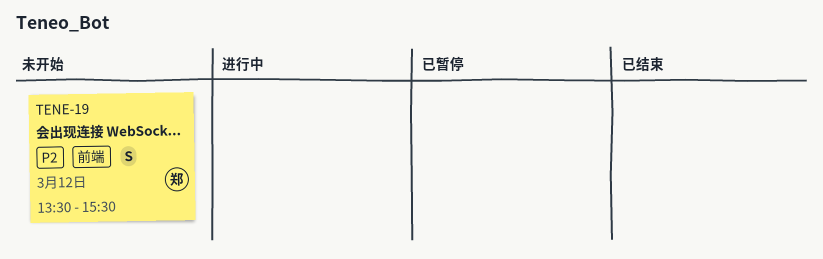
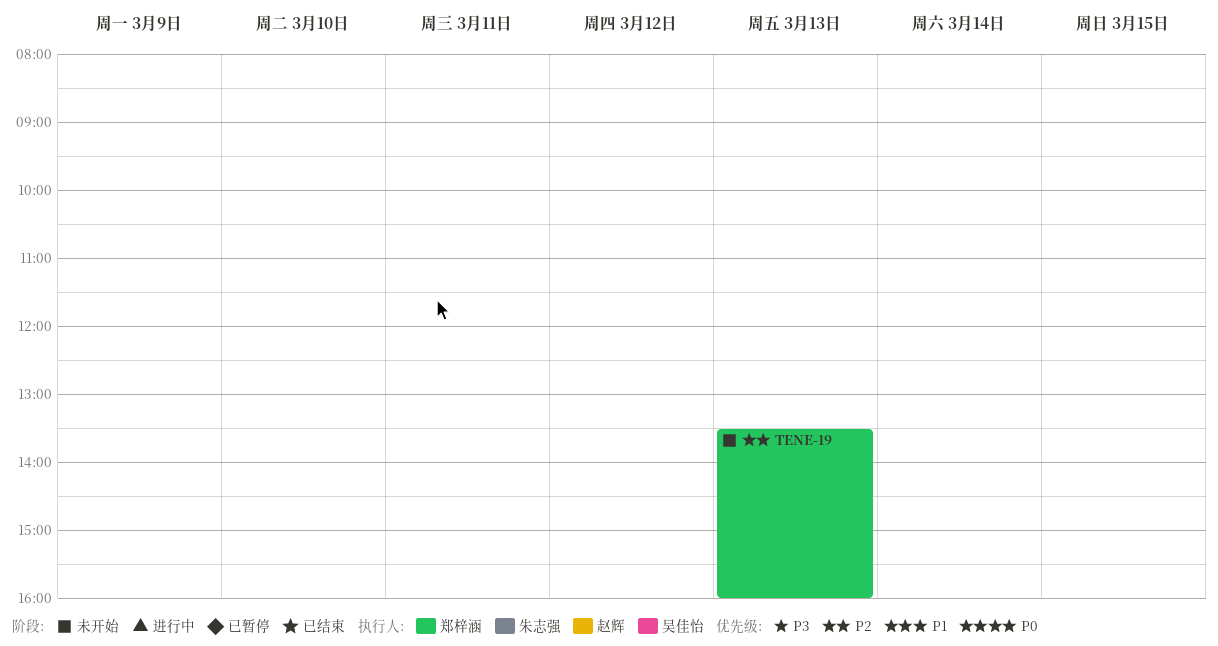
TENE-19, day: Mar 12 -> Mar 13
TENE-19, ends: 15:30 -> 16:00

